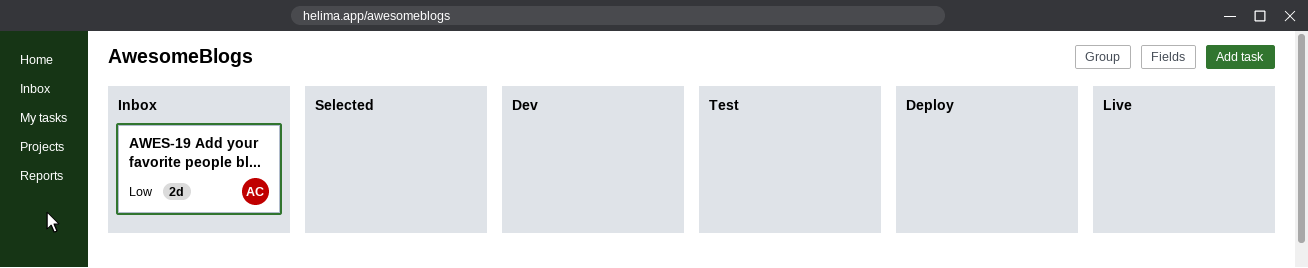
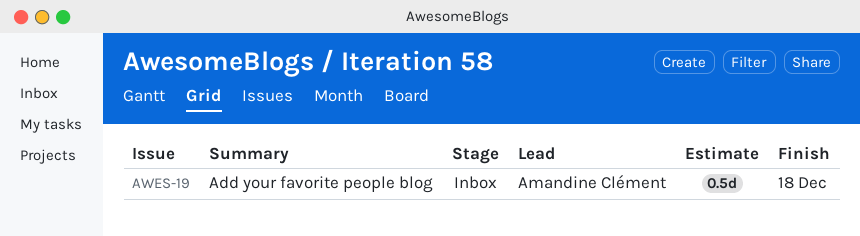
AWES-19, estimate: 2d -> 0.5d

